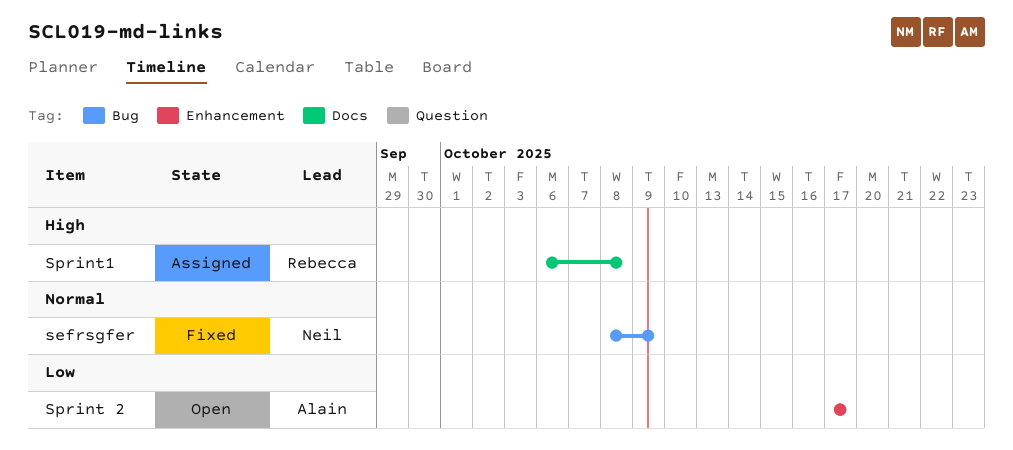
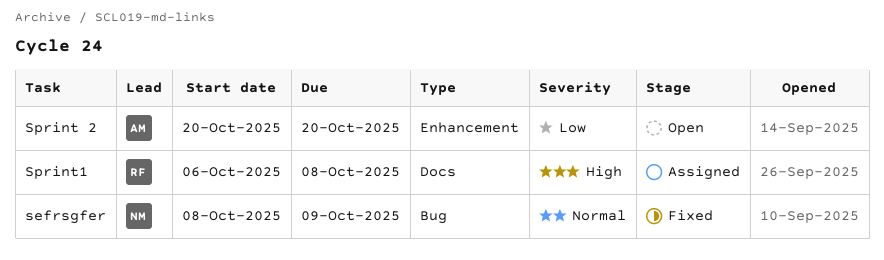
Sprint 2, start: Oct 17 -> Oct 20
Sprint 2, due: Oct 17 -> Oct 20

